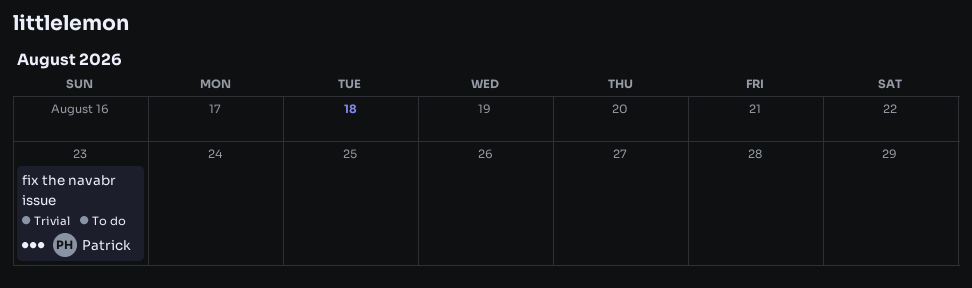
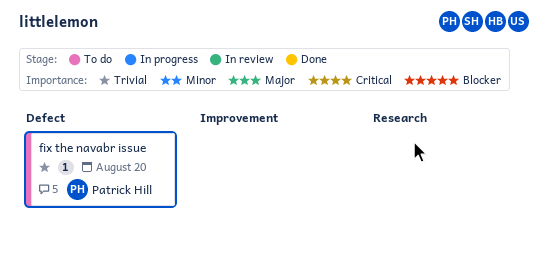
fix the navabr issue, estimate: 3 -> 1
fix the navabr issue, due: Aug 23 -> Aug 20

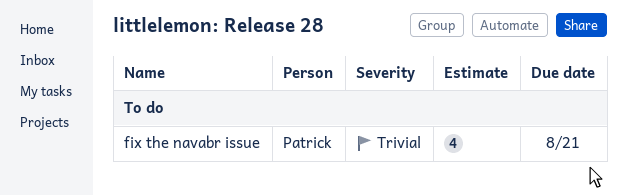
fix the navabr issue, estimate: 1 -> 4
fix the navabr issue, due: Aug 20 -> Aug 21

